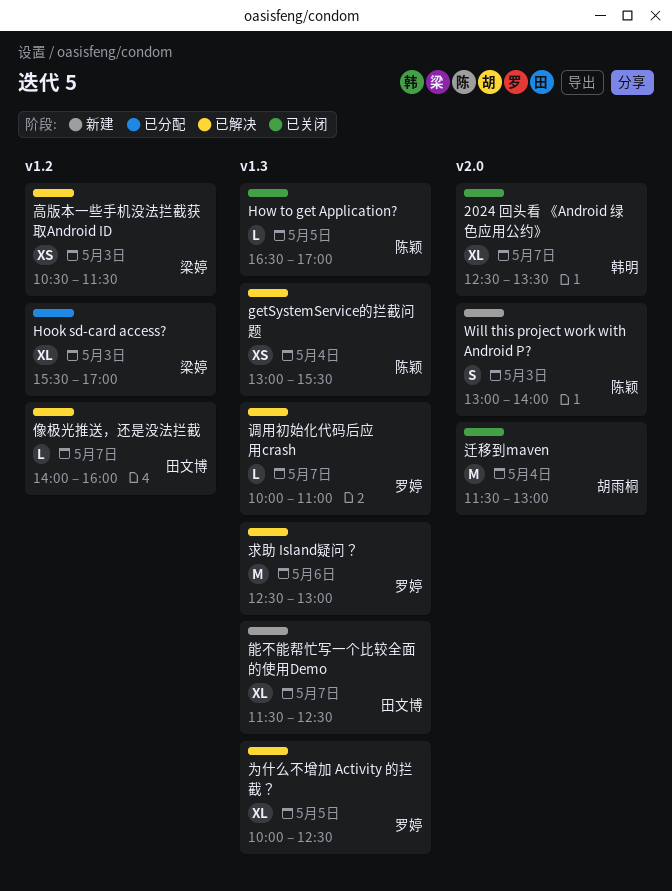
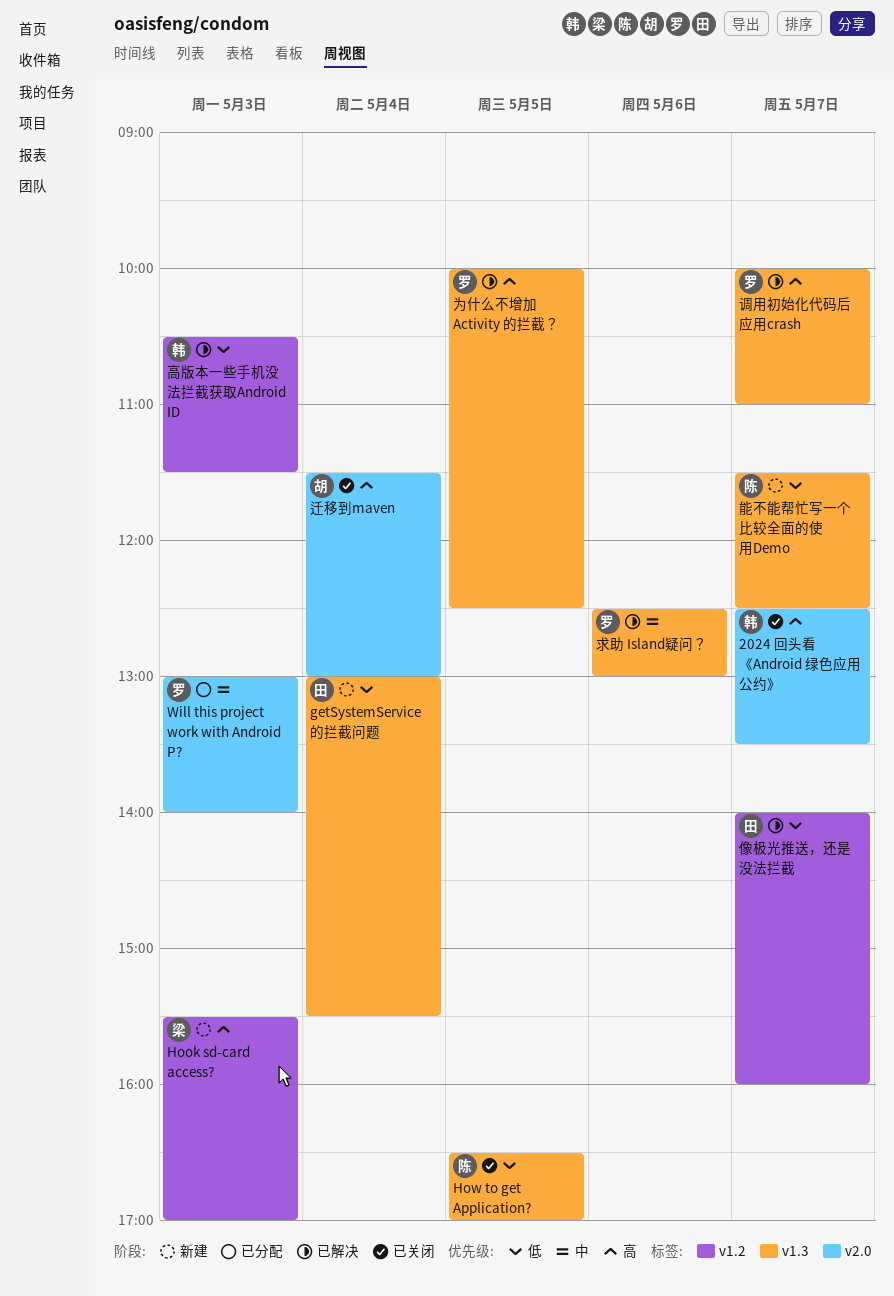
getSystemService的拦截问题, status: 已解决 -> 新建
getSystemService的拦截问题, owner: 陈颖 -> 田文博
Hook sd-card access?, status: 已分配 -> 新建
Will this project work with Android P?, status: 新建 -> 已分配
Will this project work with Android P?, owner: 陈颖 -> 罗婷
能不能帮忙写一个比较全面的使用Demo, owner: 田文博 -> 陈颖
高版本一些手机没法拦截获取Android ID, owner: 梁婷 -> 韩明

